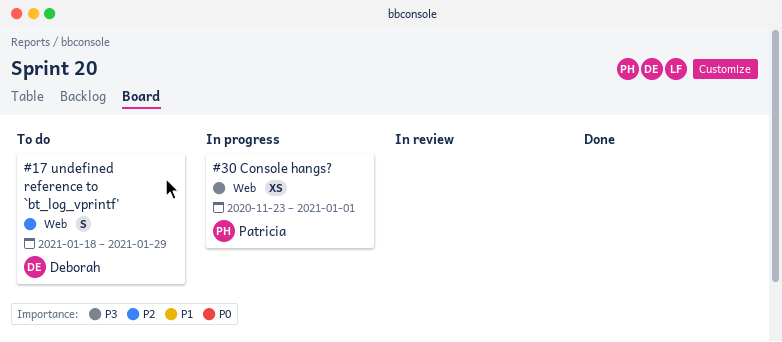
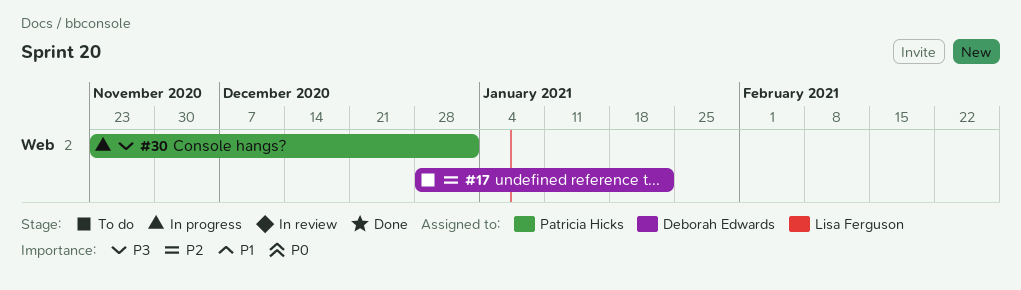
#17, start: Jan 18 -> Dec 28
#17, due: Jan 29 -> Jan 22

